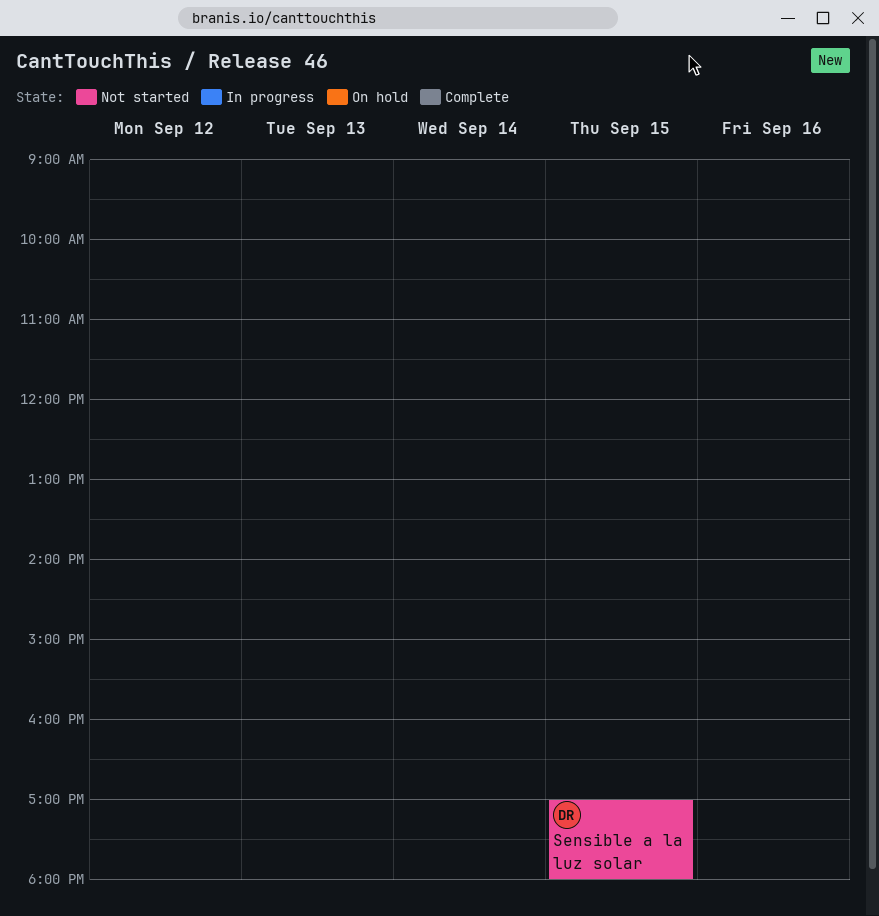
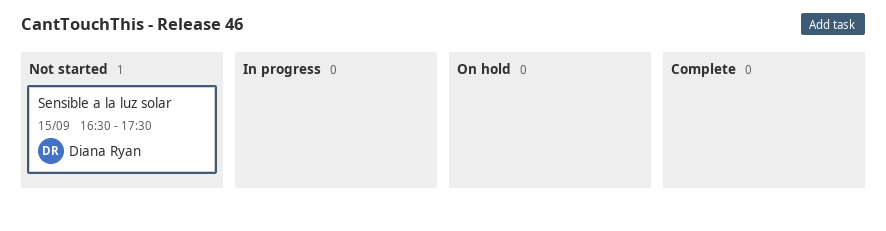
Sensible a la luz solar, begins: 17:00 -> 16:30
Sensible a la luz solar, ends: 18:00 -> 17:30

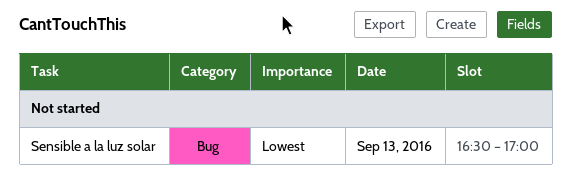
Sensible a la luz solar, day: Sep 15 -> Sep 13
Sensible a la luz solar, ends: 17:30 -> 17:00

